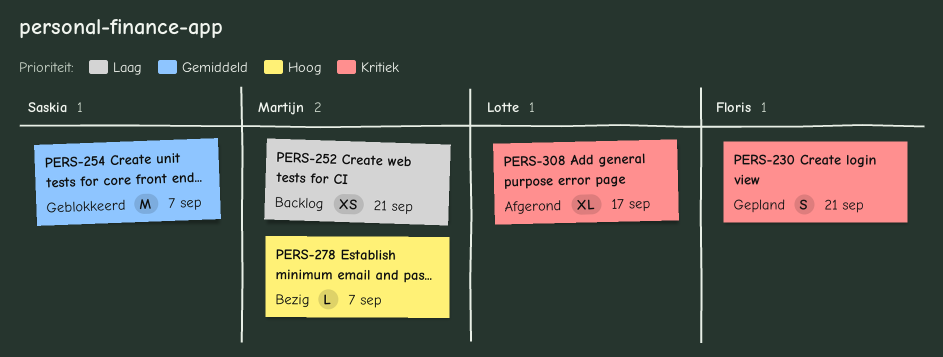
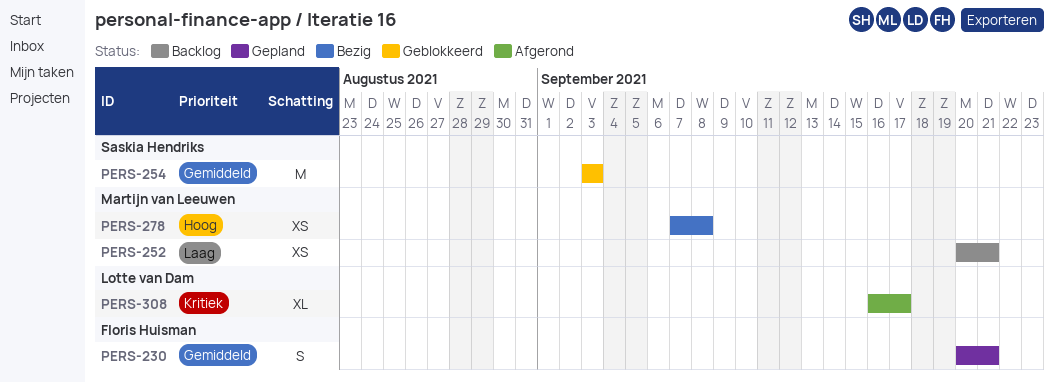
PERS-230, priority: Kritiek -> Gemiddeld
PERS-254, due: Sep 7 -> Sep 3
PERS-278, estimate: L -> XS
PERS-278, due: Sep 7 -> Sep 8

